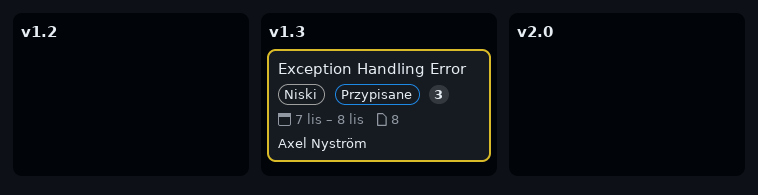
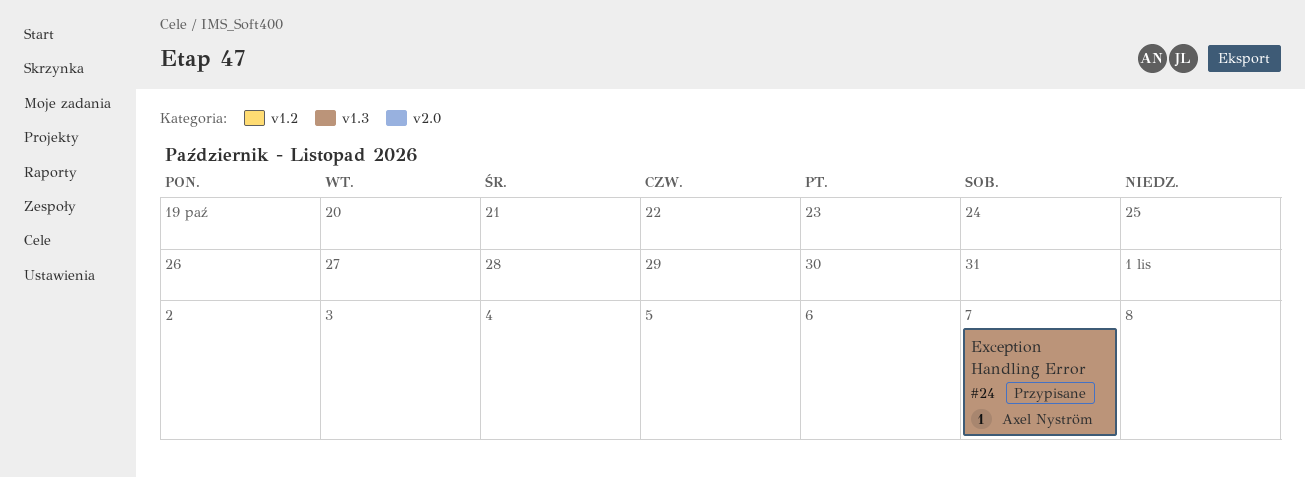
Exception Handling Error, estimate: 3 -> 1
Exception Handling Error, due: Nov 8 -> Nov 7

